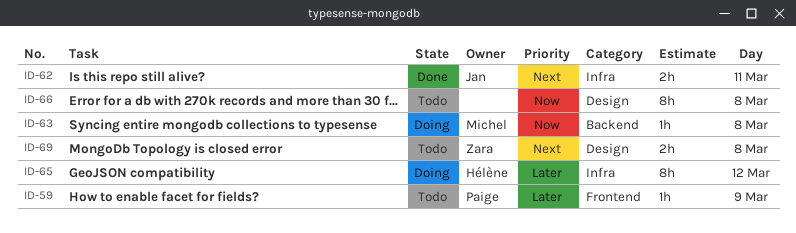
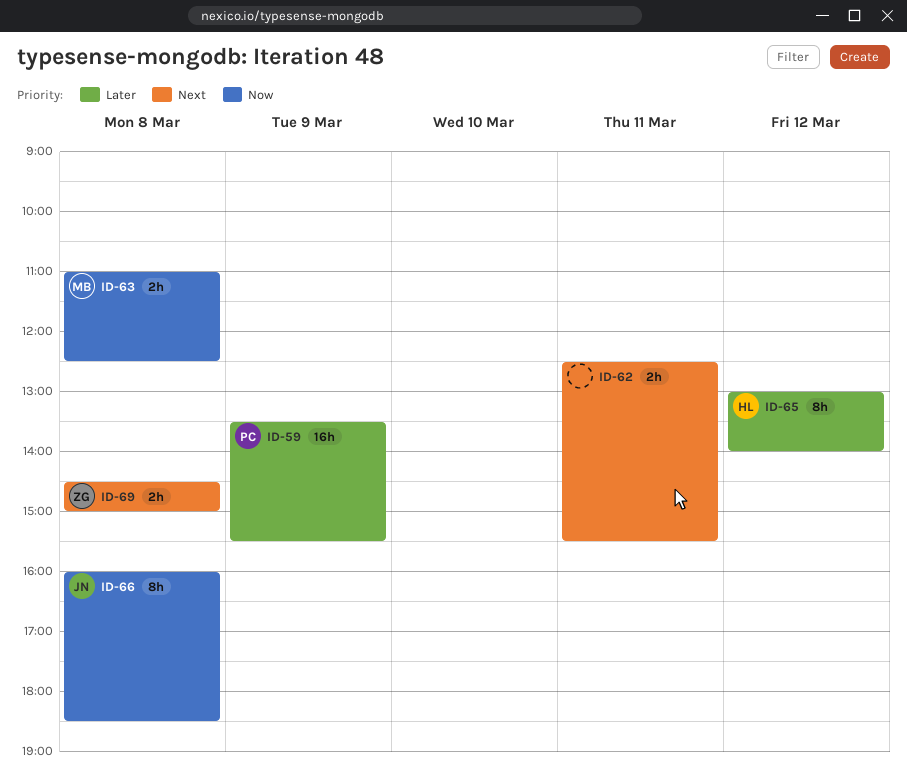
ID-59, estimate: 1h -> 16h
ID-62, owner: Jan -> none
ID-63, estimate: 1h -> 2h
ID-66, owner: none -> Jan

